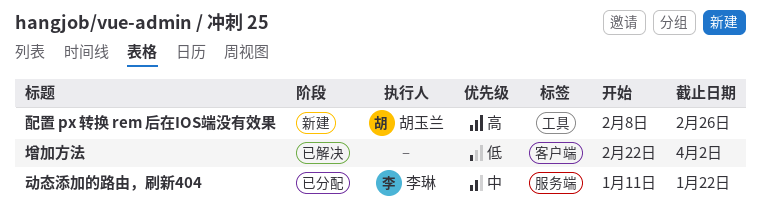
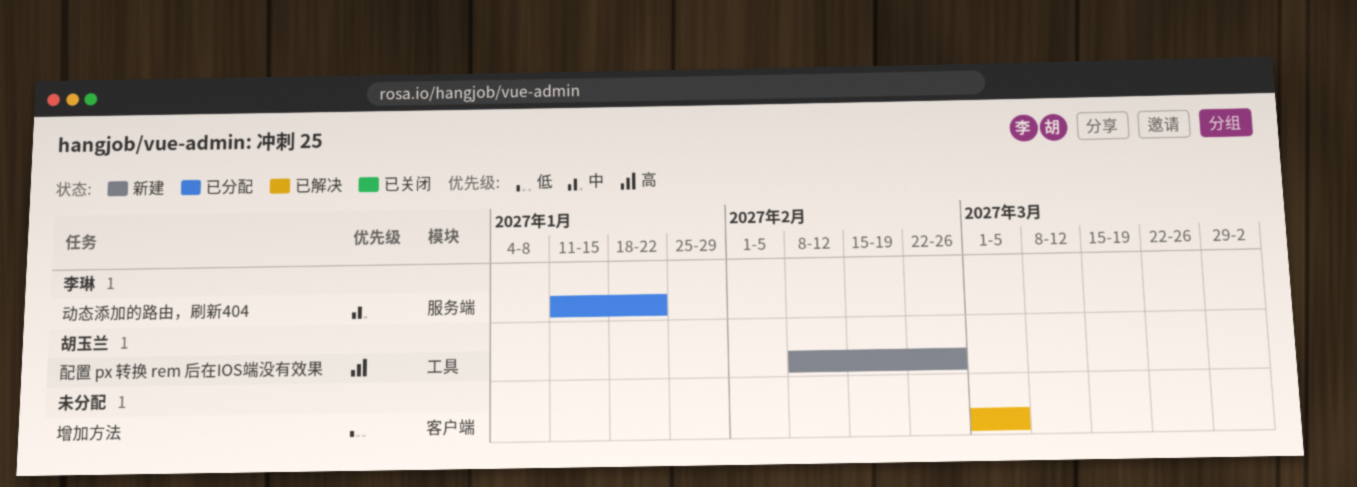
增加方法, start: Feb 22 -> Mar 1
增加方法, due: Apr 2 -> Mar 5

